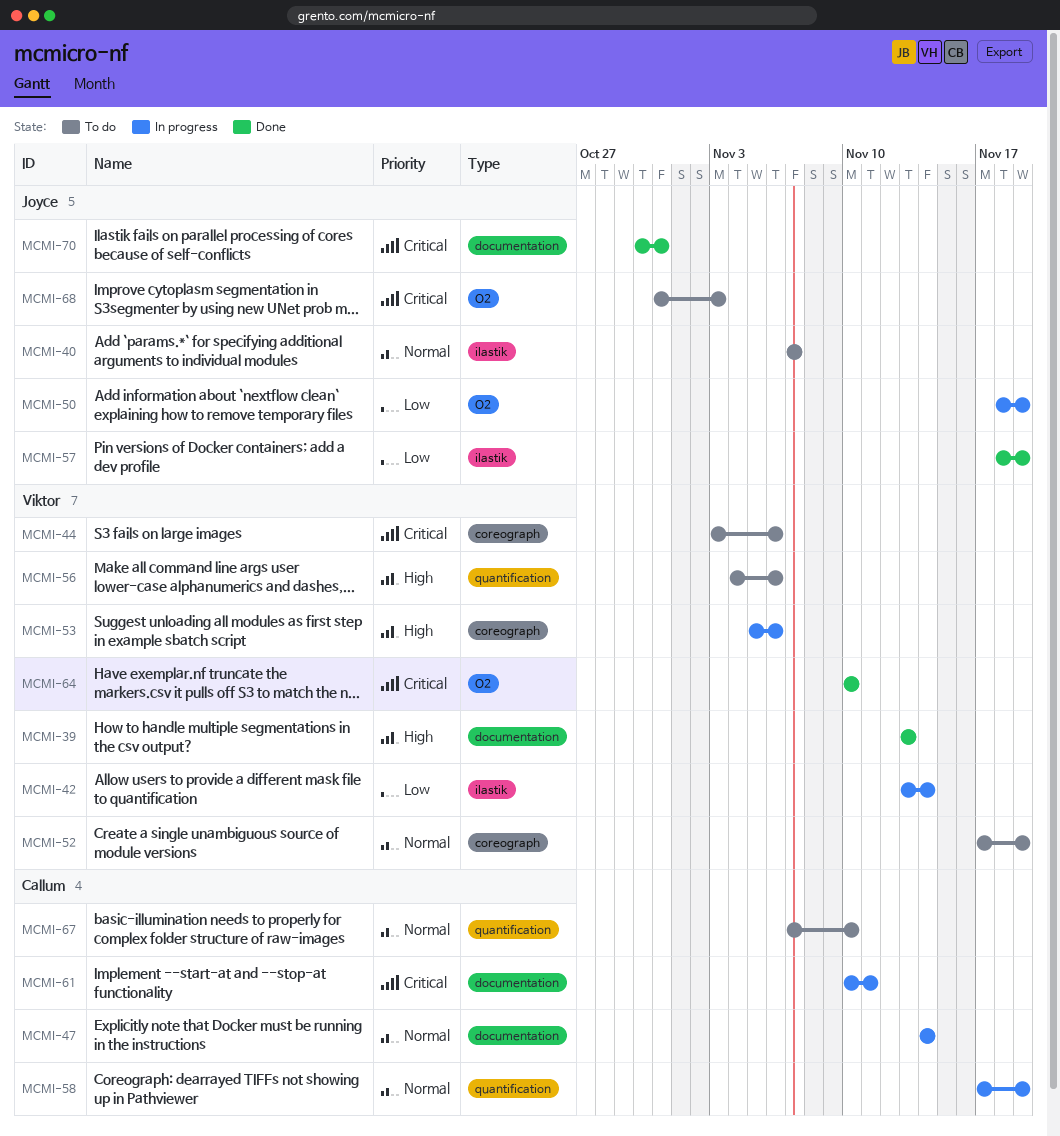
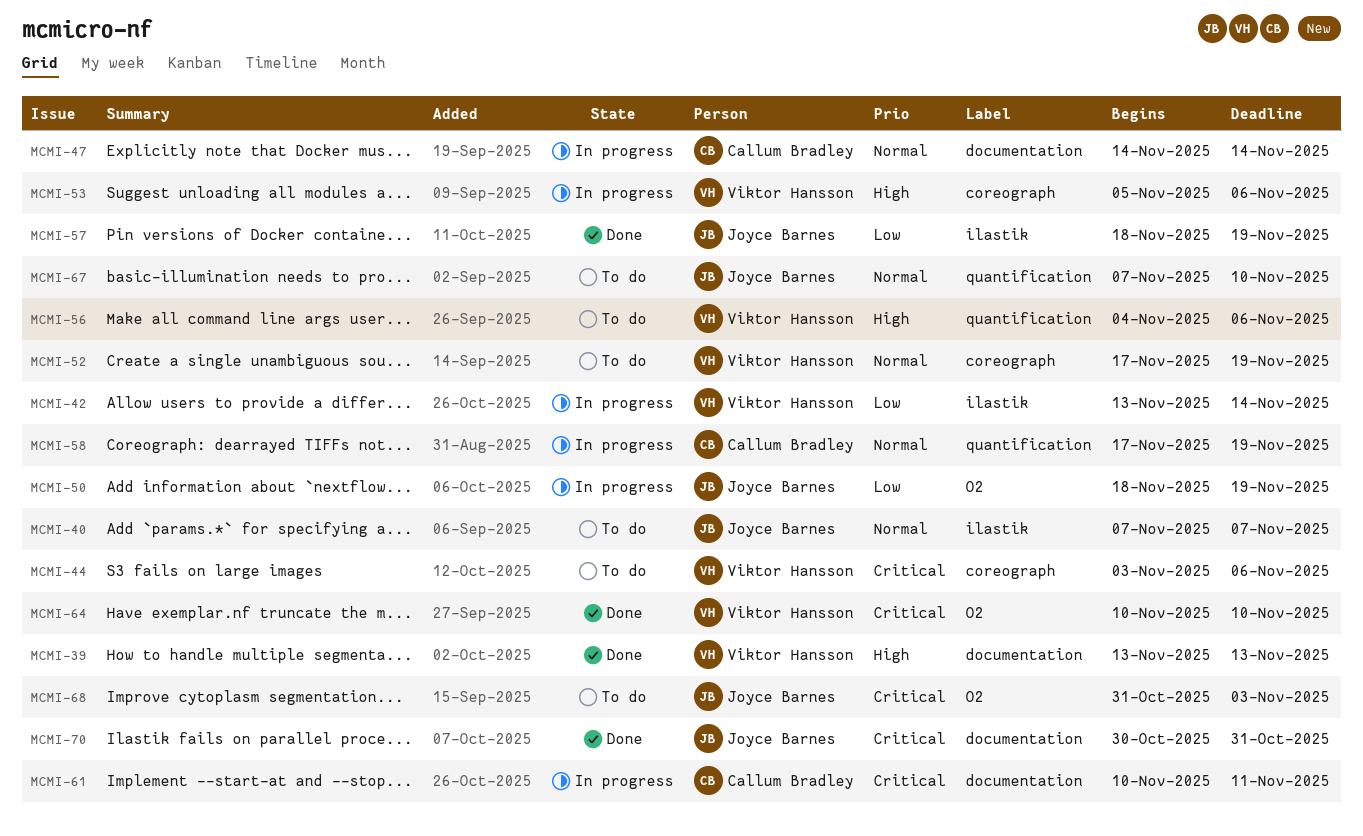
MCMI-67, owner: Callum Bradley -> Joyce Barnes

